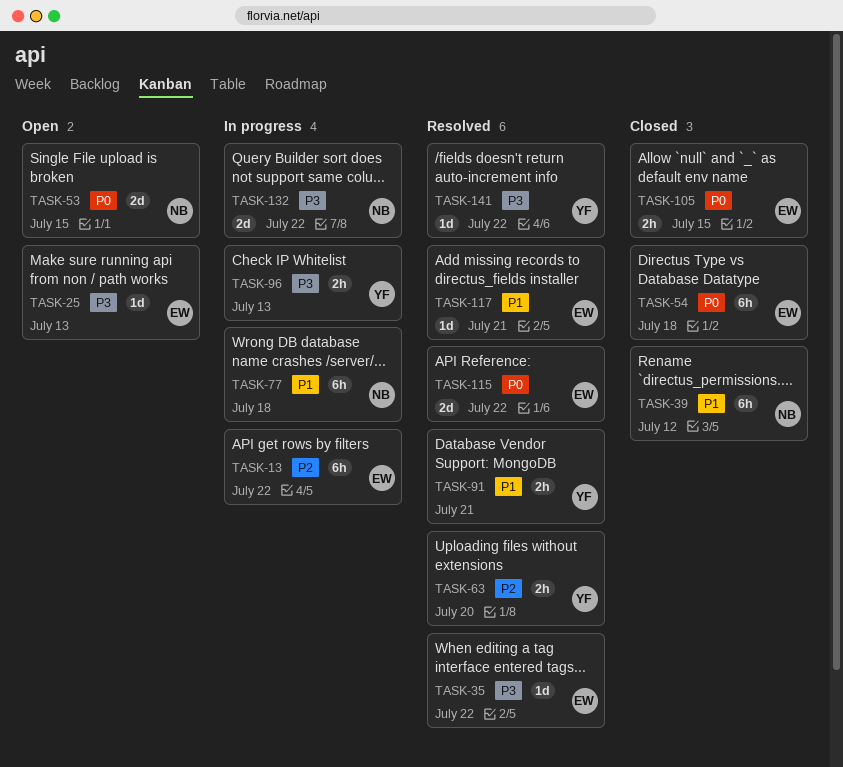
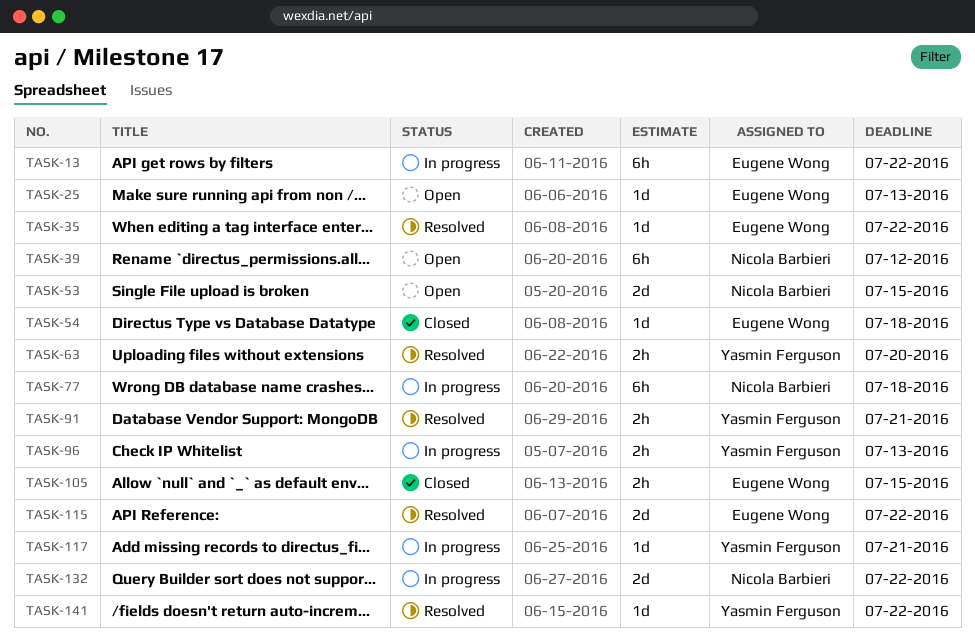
TASK-39, status: Closed -> Open
TASK-54, estimate: 6h -> 1d
TASK-117, status: Resolved -> In progress
TASK-117, owner: Eugene Wong -> Yasmin Ferguson

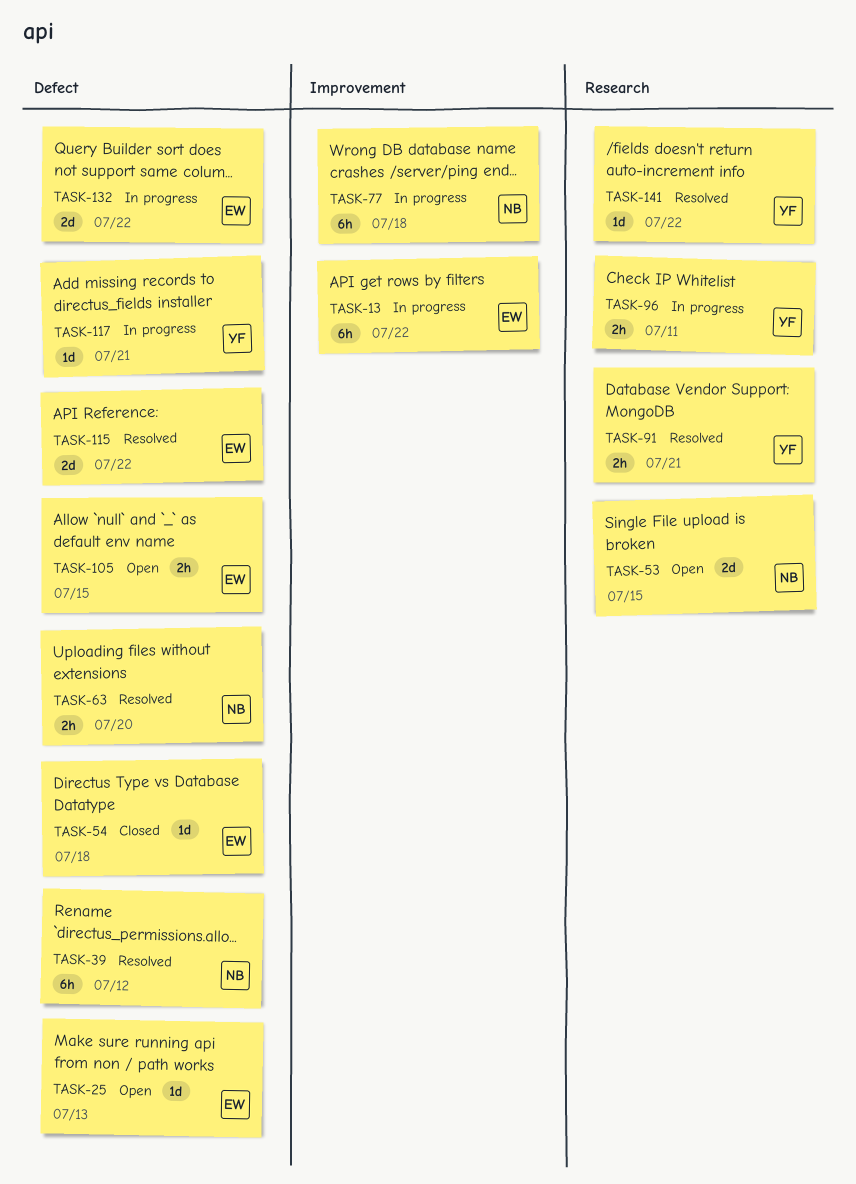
TASK-35: present -> none
TASK-39, status: Open -> Resolved
TASK-63, owner: Yasmin Ferguson -> Nicola Barbieri
TASK-96, due: Jul 13 -> Jul 11
TASK-105, status: Closed -> Open
TASK-132, owner: Nicola Barbieri -> Eugene Wong

